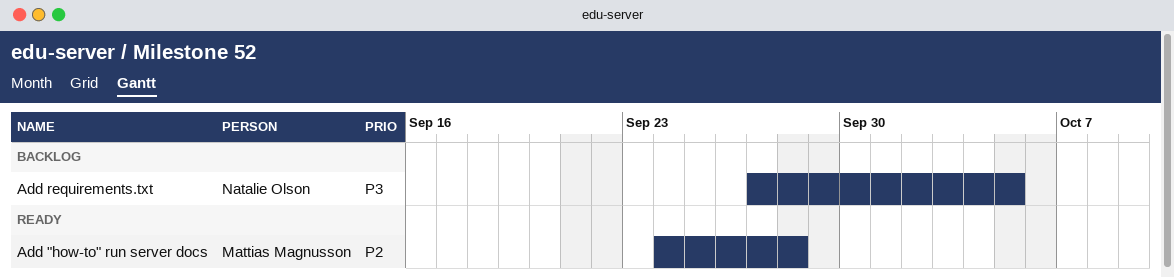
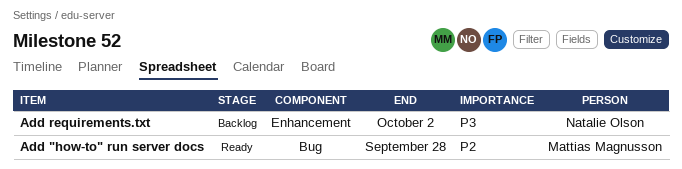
Add requirements.txt, due: Oct 5 -> Oct 2

